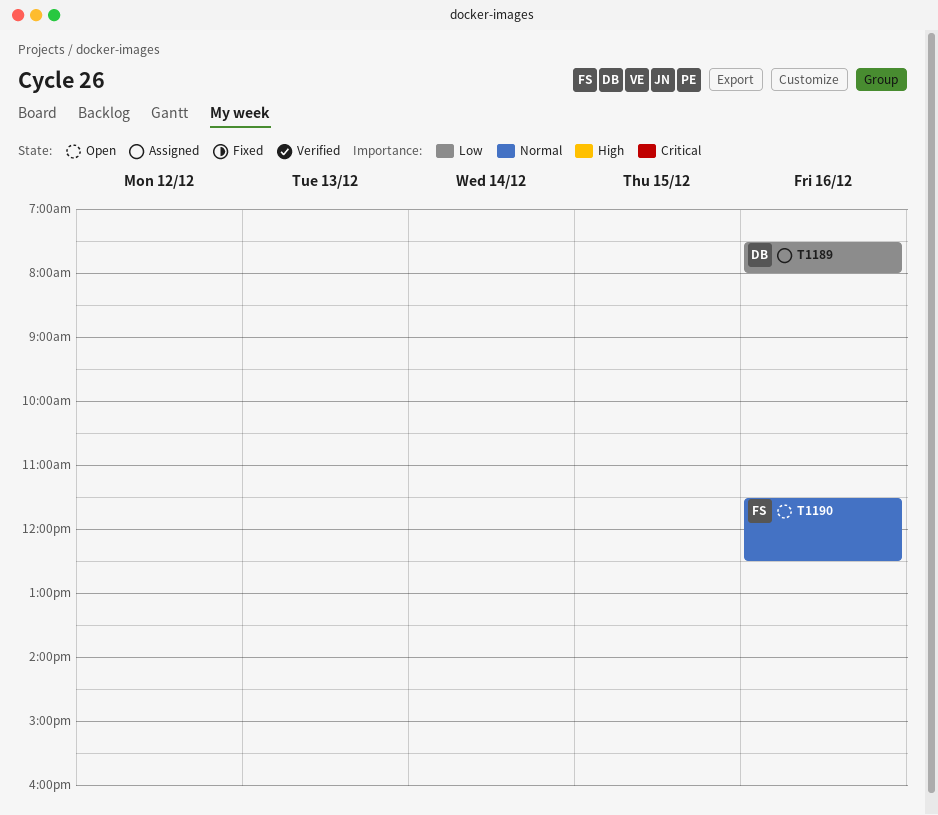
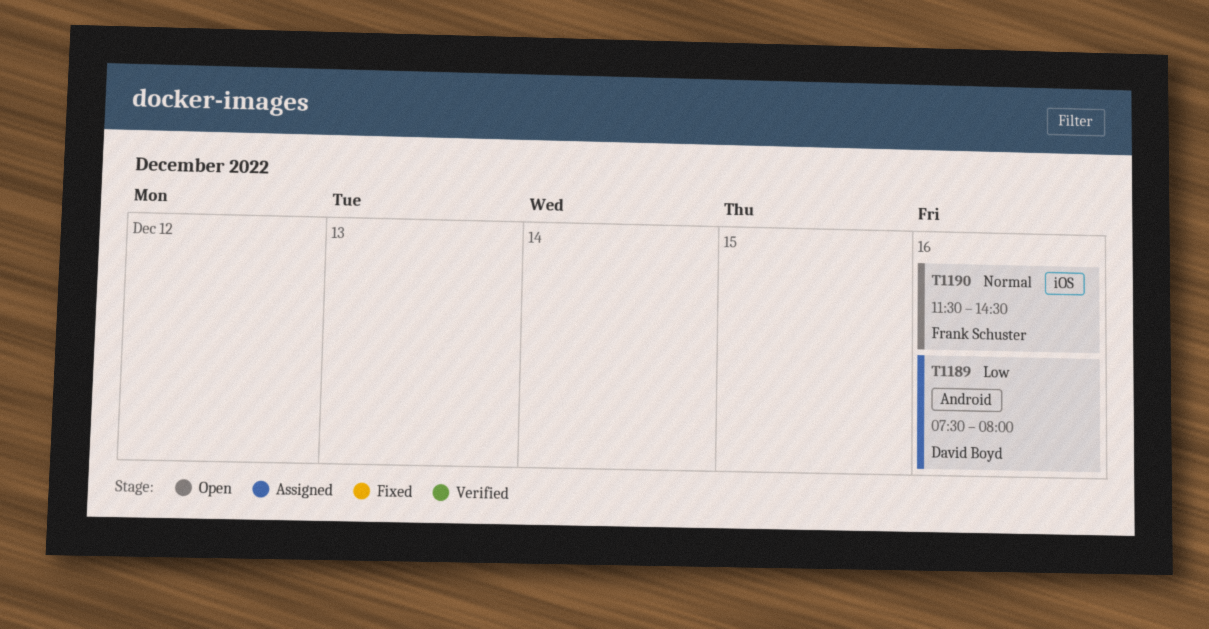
T1190, ends: 12:30 -> 14:30

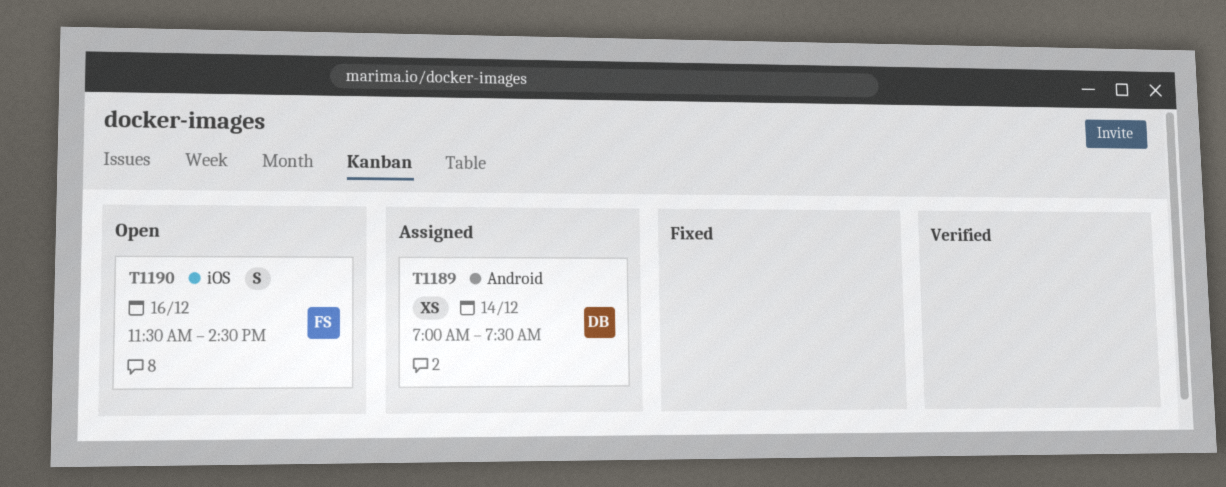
T1189, day: Dec 16 -> Dec 14
T1189, begins: 07:30 -> 07:00
T1189, ends: 08:00 -> 07:30

